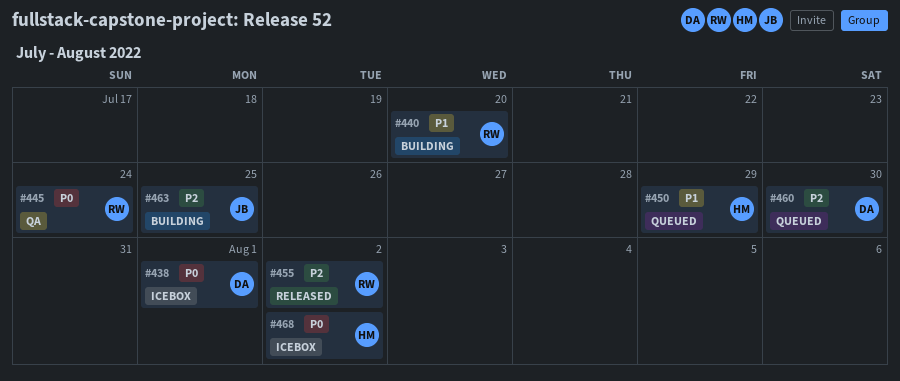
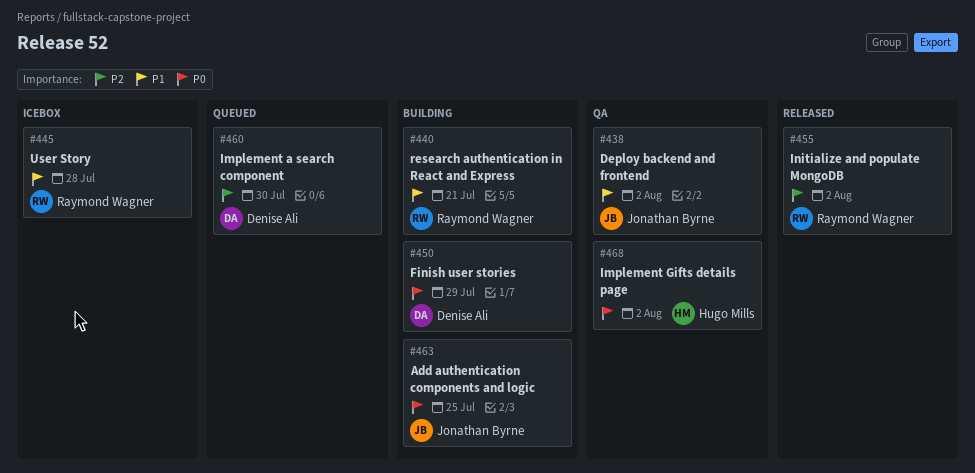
#438, status: Icebox -> QA
#438, owner: Denise Ali -> Jonathan Byrne
#438, priority: P0 -> P1
#438, due: Aug 1 -> Aug 2
#440, due: Jul 20 -> Jul 21
#445, status: QA -> Icebox
#445, priority: P0 -> P1
#445, due: Jul 24 -> Jul 28
#450, status: Queued -> Building
#450, owner: Hugo Mills -> Denise Ali
#450, priority: P1 -> P0
#463, priority: P2 -> P0
#468, status: Icebox -> QA

